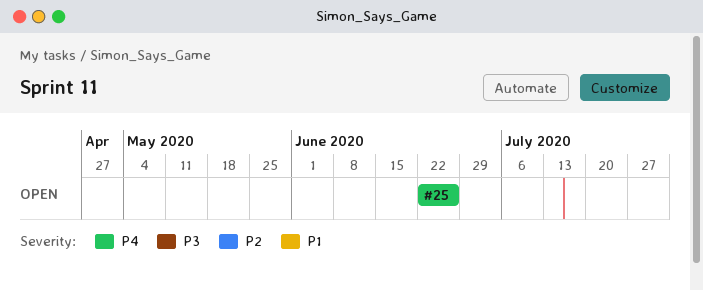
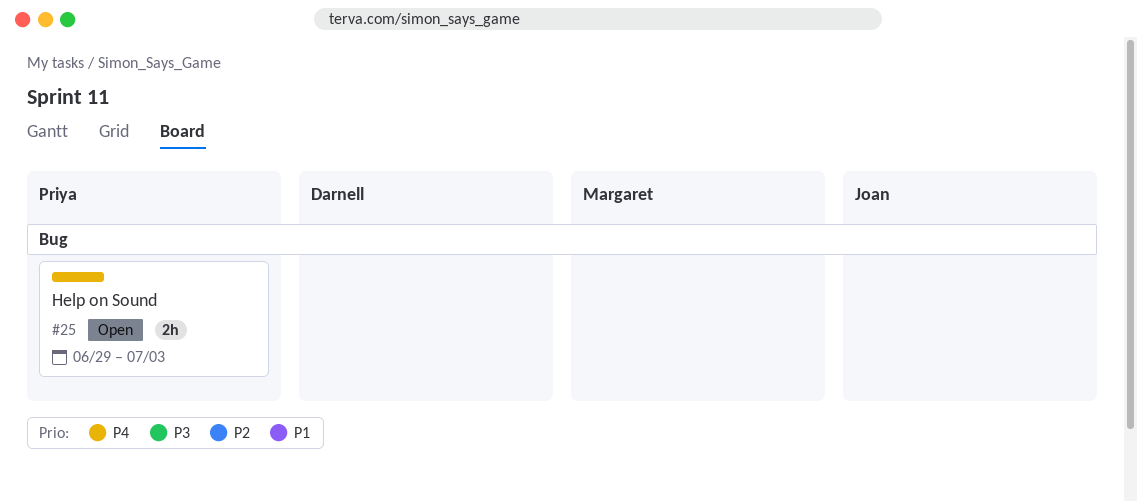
#25, start: Jun 22 -> Jun 29
#25, due: Jun 26 -> Jul 3

